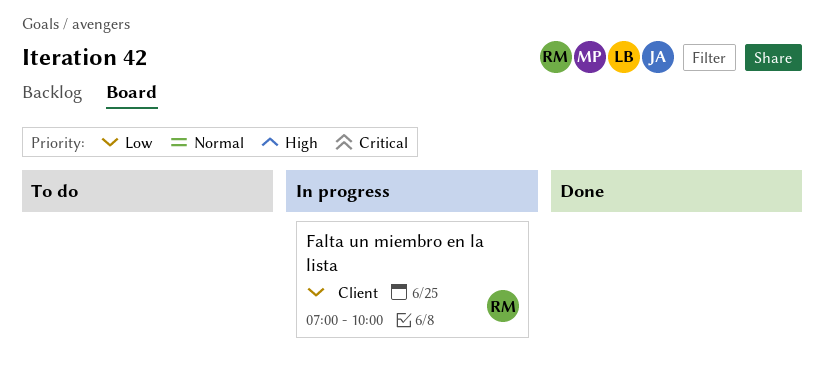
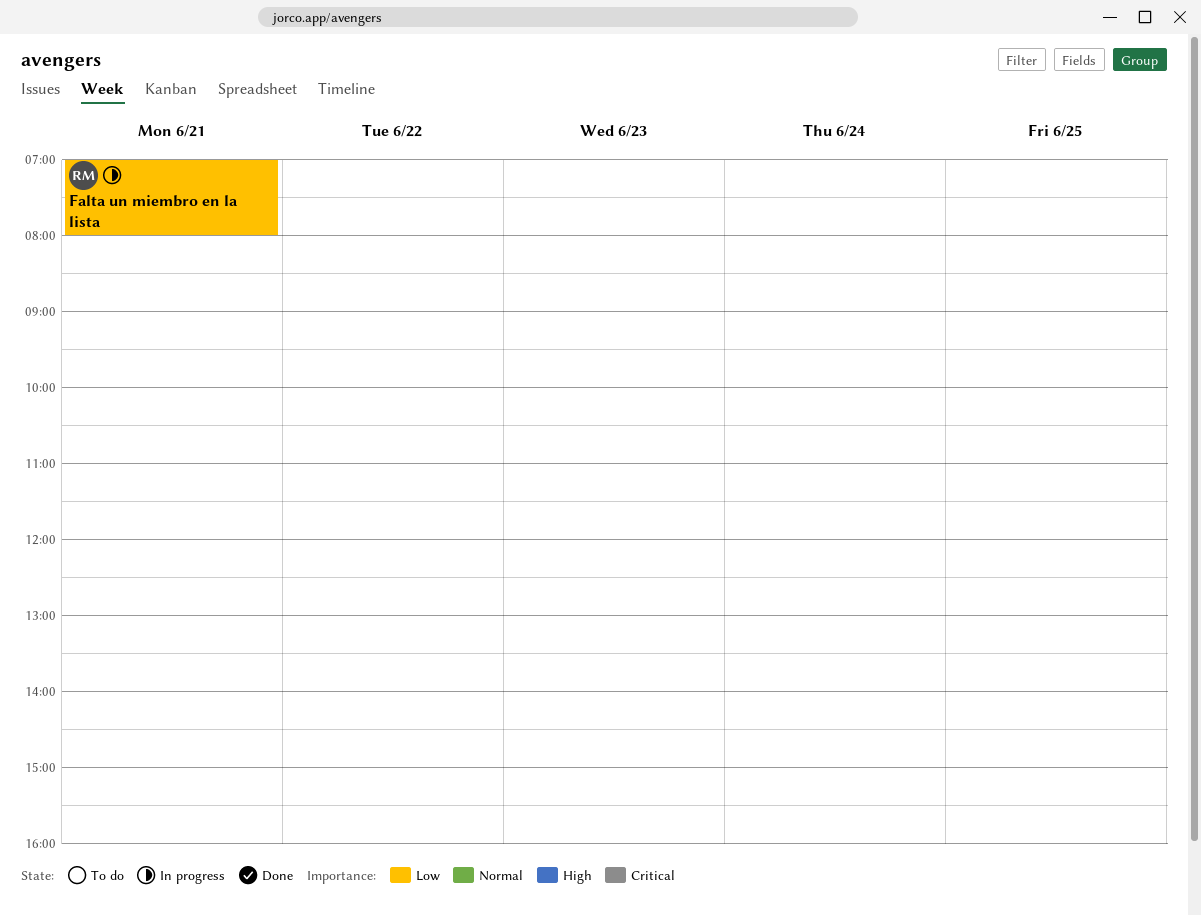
Falta un miembro en la lista, day: Jun 25 -> Jun 21
Falta un miembro en la lista, ends: 10:00 -> 08:00

